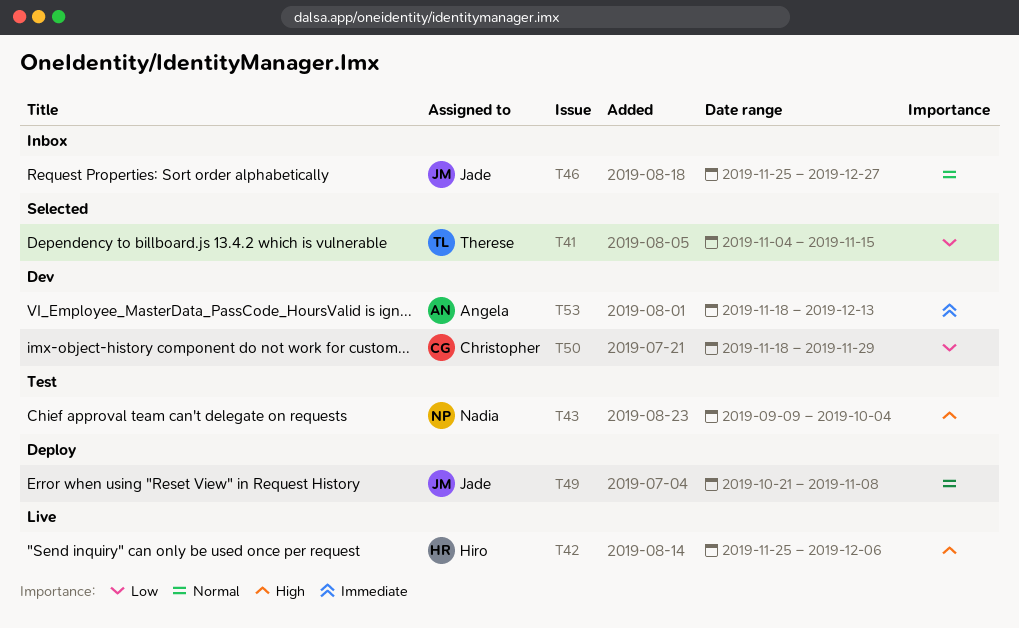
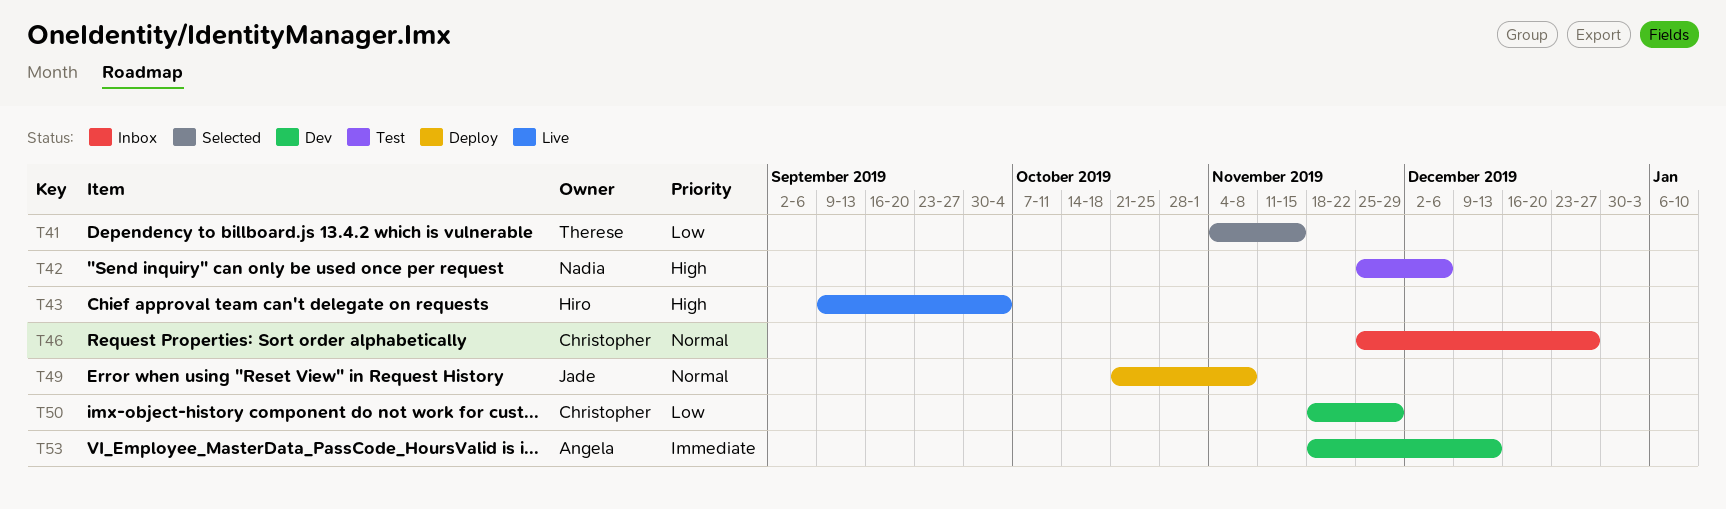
T42, status: Live -> Test
T42, owner: Hiro -> Nadia
T43, status: Test -> Live
T43, owner: Nadia -> Hiro
T46, owner: Jade -> Christopher

